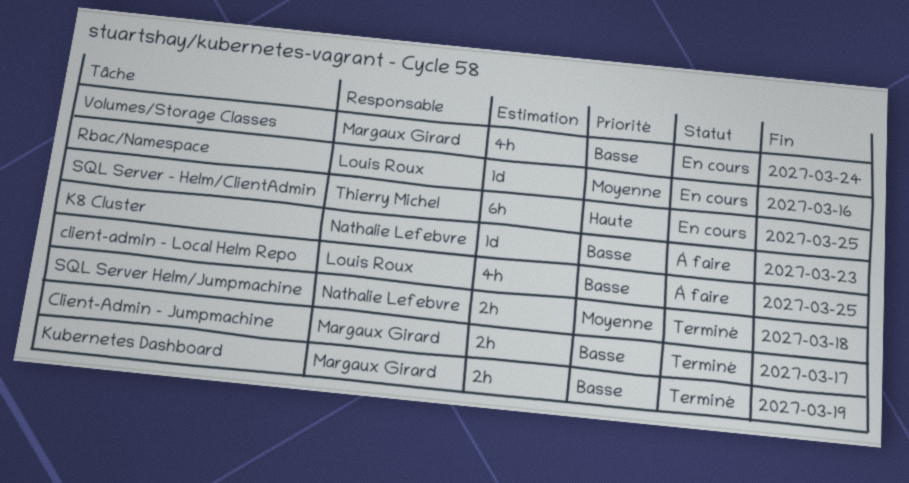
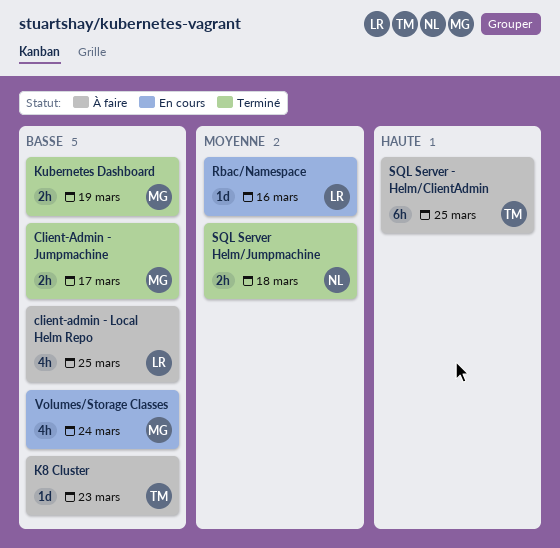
K8 Cluster, owner: Nathalie Lefebvre -> Thierry Michel
SQL Server - Helm/ClientAdmin, status: En cours -> À faire

